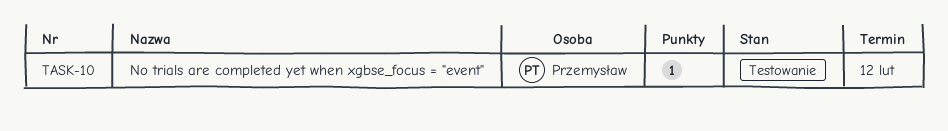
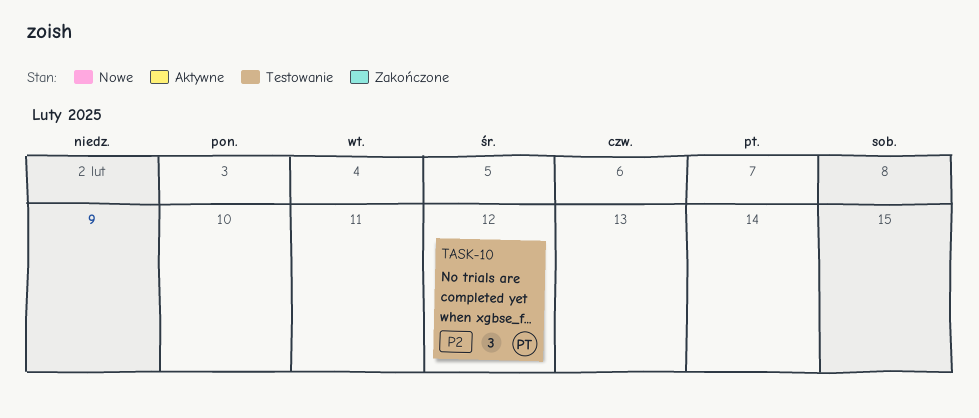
TASK-10, estimate: 1 -> 3

